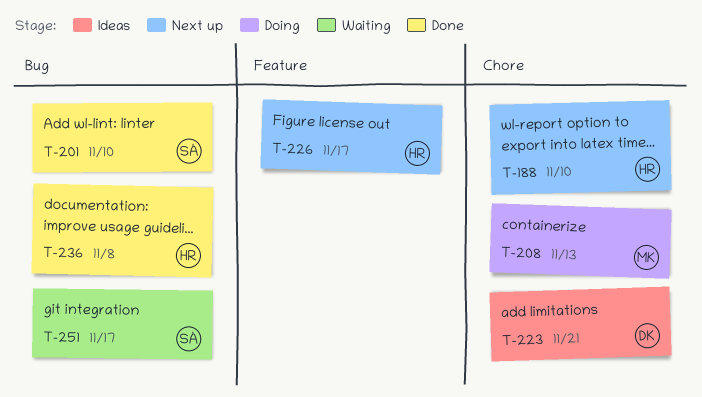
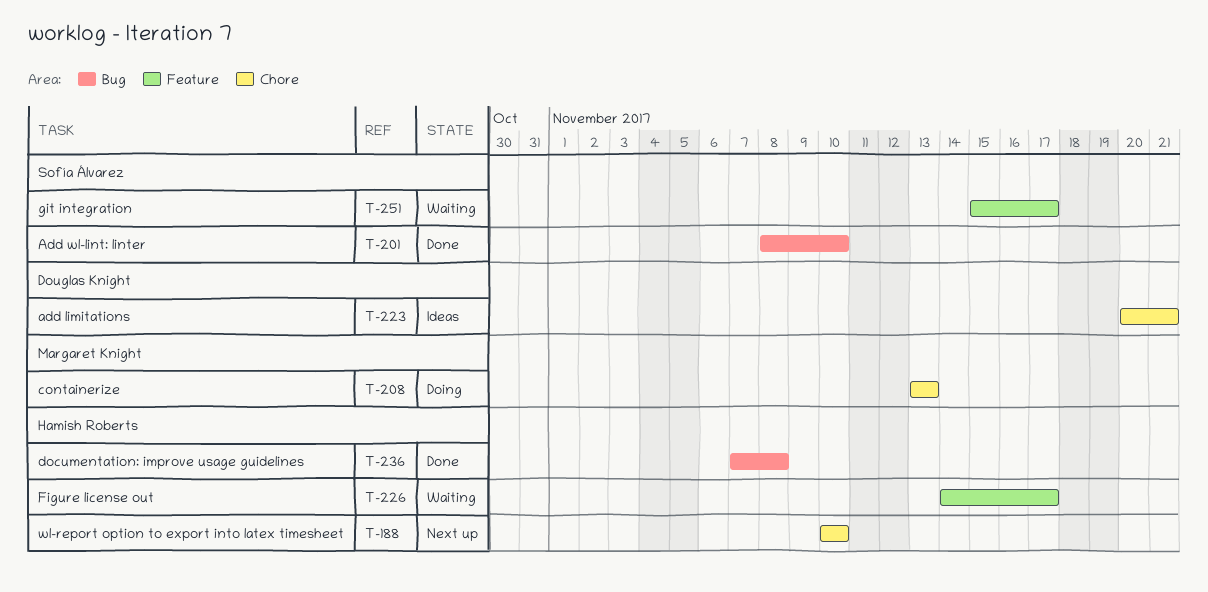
T-226, status: Next up -> Waiting
T-251, label: Bug -> Feature

